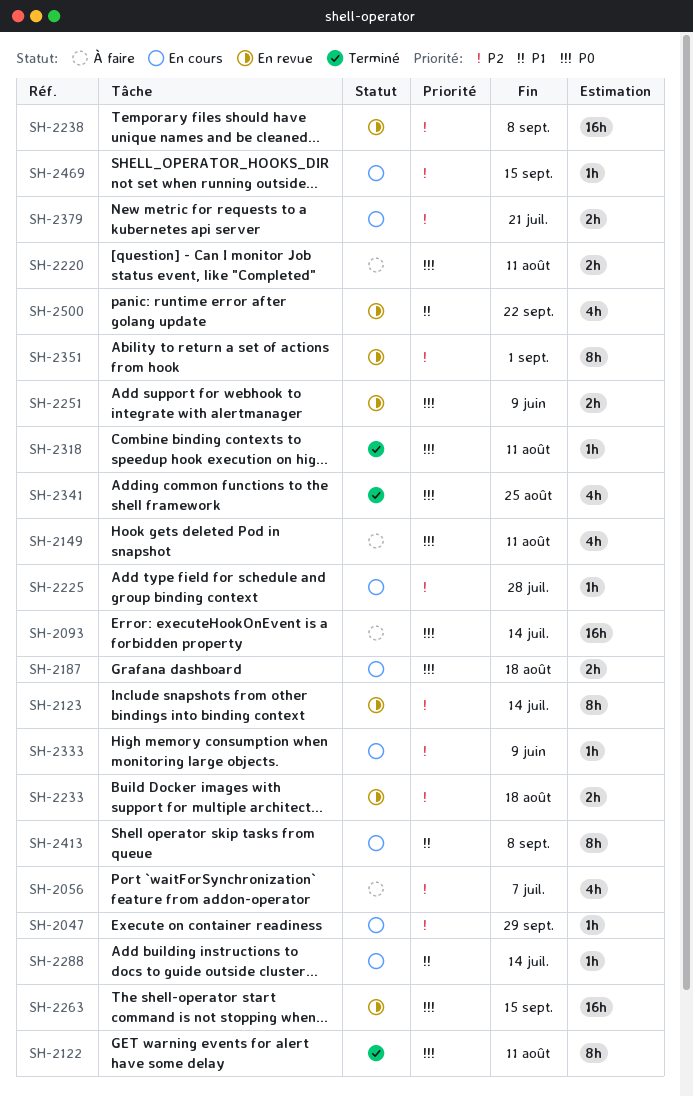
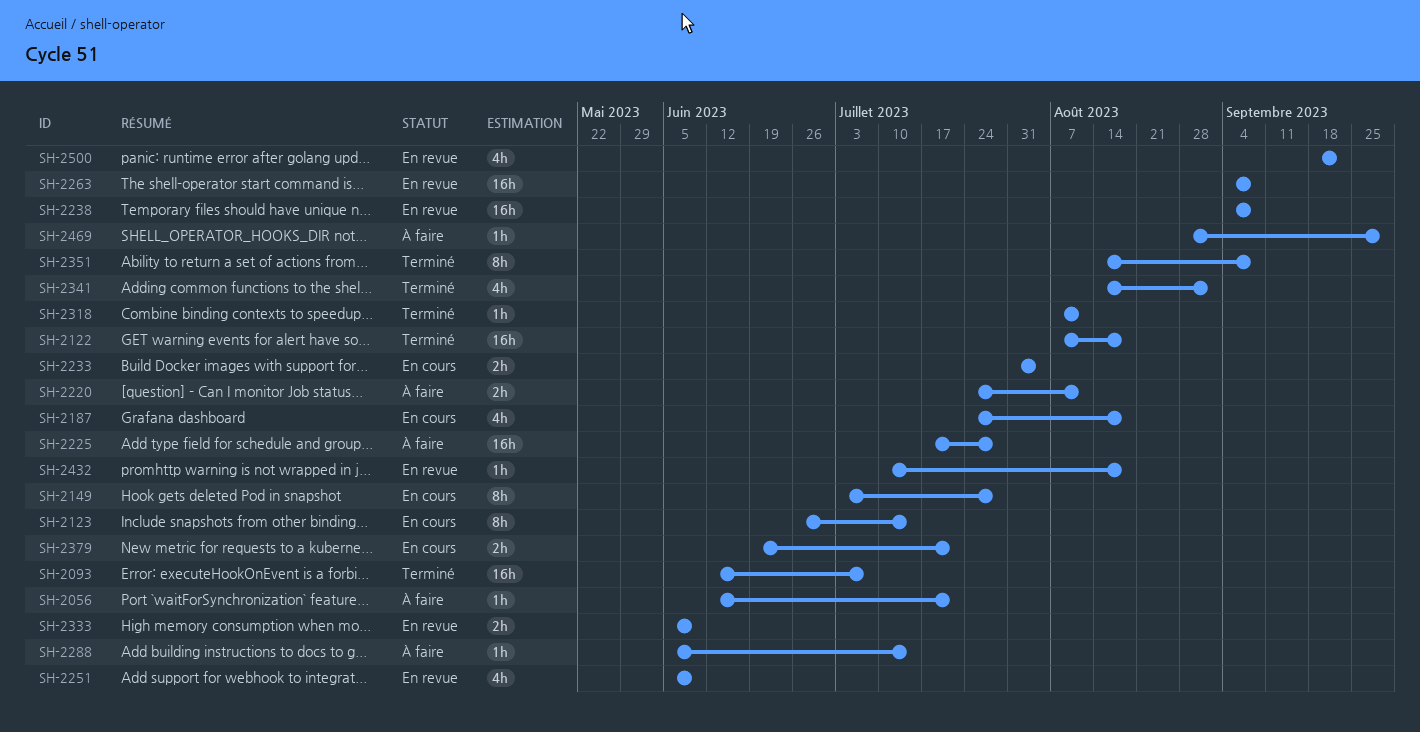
SH-2047: present -> none
SH-2056, estimate: 4h -> 1h
SH-2056, due: Jul 7 -> Jul 21
SH-2093, status: À faire -> Terminé
SH-2093, due: Jul 14 -> Jul 7
SH-2122, estimate: 8h -> 16h
SH-2122, due: Aug 11 -> Aug 18
SH-2123, status: En revue -> En cours
SH-2149, status: À faire -> En cours
SH-2149, estimate: 4h -> 8h
SH-2149, due: Aug 11 -> Jul 28
SH-2187, estimate: 2h -> 4h
SH-2225, status: En cours -> À faire
SH-2225, estimate: 1h -> 16h
SH-2233, status: En revue -> En cours
SH-2233, due: Aug 18 -> Aug 4
SH-2251, estimate: 2h -> 4h
SH-2263, due: Sep 15 -> Sep 8
SH-2288, status: En cours -> À faire
SH-2333, status: En cours -> En revue
SH-2333, estimate: 1h -> 2h
SH-2341, due: Aug 25 -> Sep 1
SH-2351, status: En revue -> Terminé
SH-2351, due: Sep 1 -> Sep 8
SH-2413: present -> none
SH-2432: none -> present
SH-2469, status: En cours -> À faire
SH-2469, due: Sep 15 -> Sep 29

